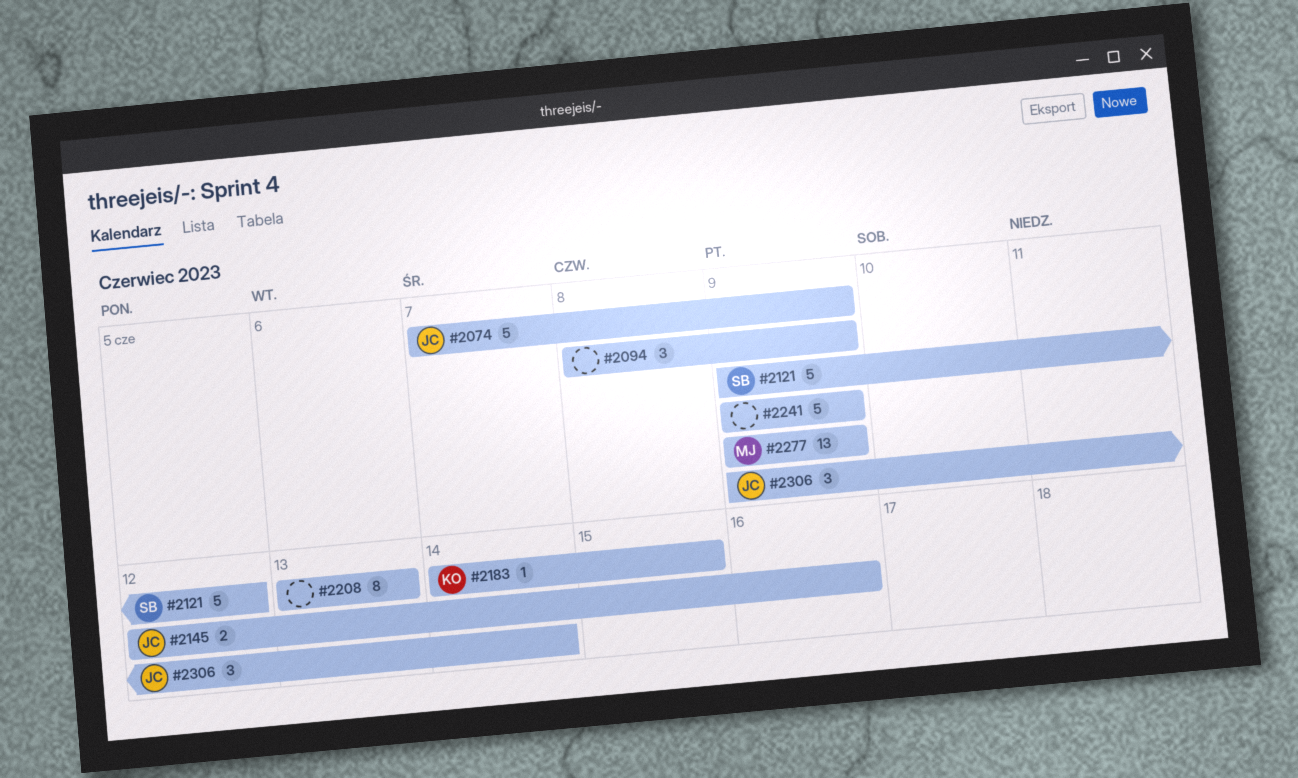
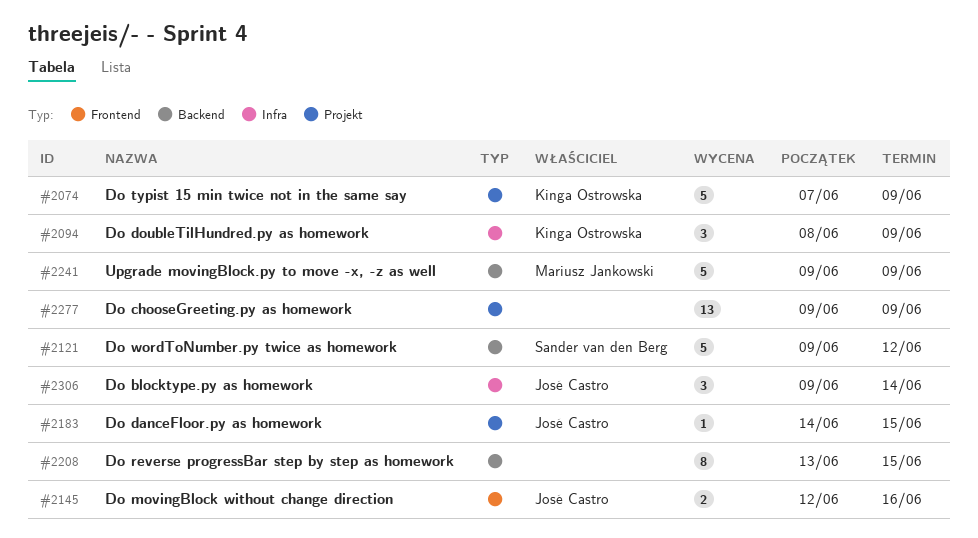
#2074, owner: José Castro -> Kinga Ostrowska
#2094, owner: none -> Kinga Ostrowska
#2183, owner: Kinga Ostrowska -> José Castro
#2208, due: Jun 13 -> Jun 15
#2241, owner: none -> Mariusz Jankowski
#2277, owner: Mariusz Jankowski -> none

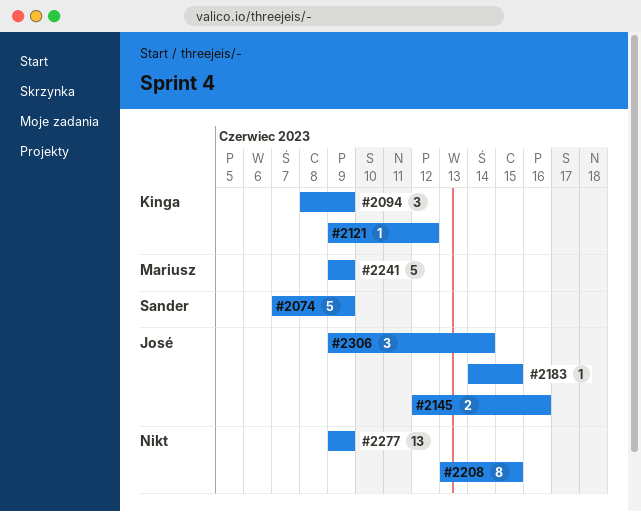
#2074, owner: Kinga Ostrowska -> Sander van den Berg
#2121, owner: Sander van den Berg -> Kinga Ostrowska
#2121, estimate: 5 -> 1

